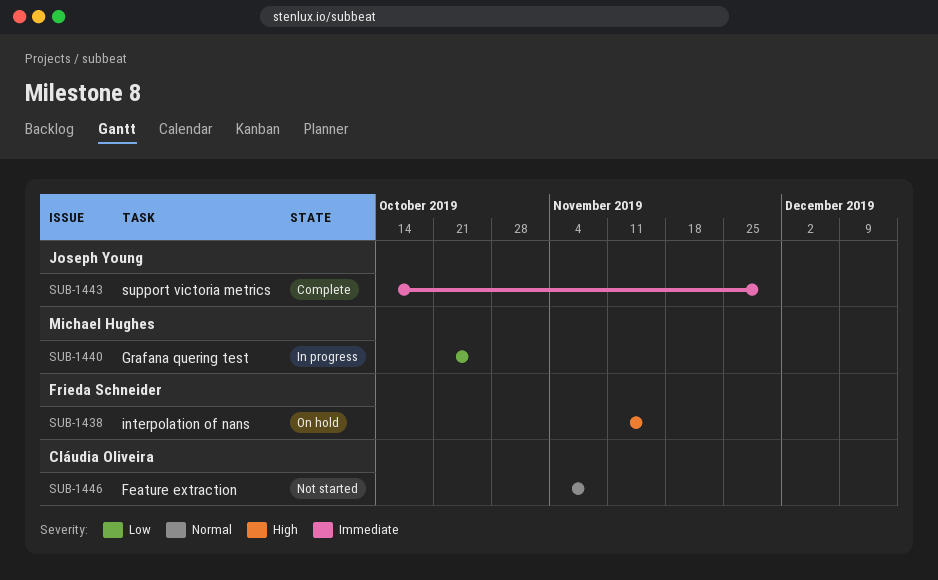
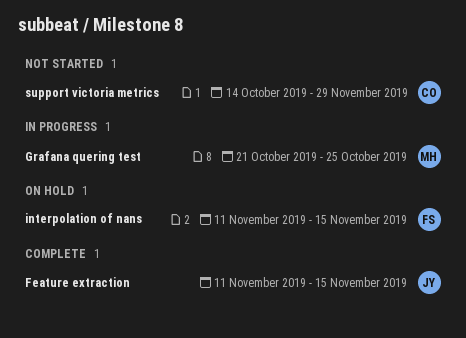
Feature extraction, status: Not started -> Complete
Feature extraction, owner: Cláudia Oliveira -> Joseph Young
Feature extraction, start: Nov 4 -> Nov 11
Feature extraction, due: Nov 8 -> Nov 15
support victoria metrics, status: Complete -> Not started
support victoria metrics, owner: Joseph Young -> Cláudia Oliveira

